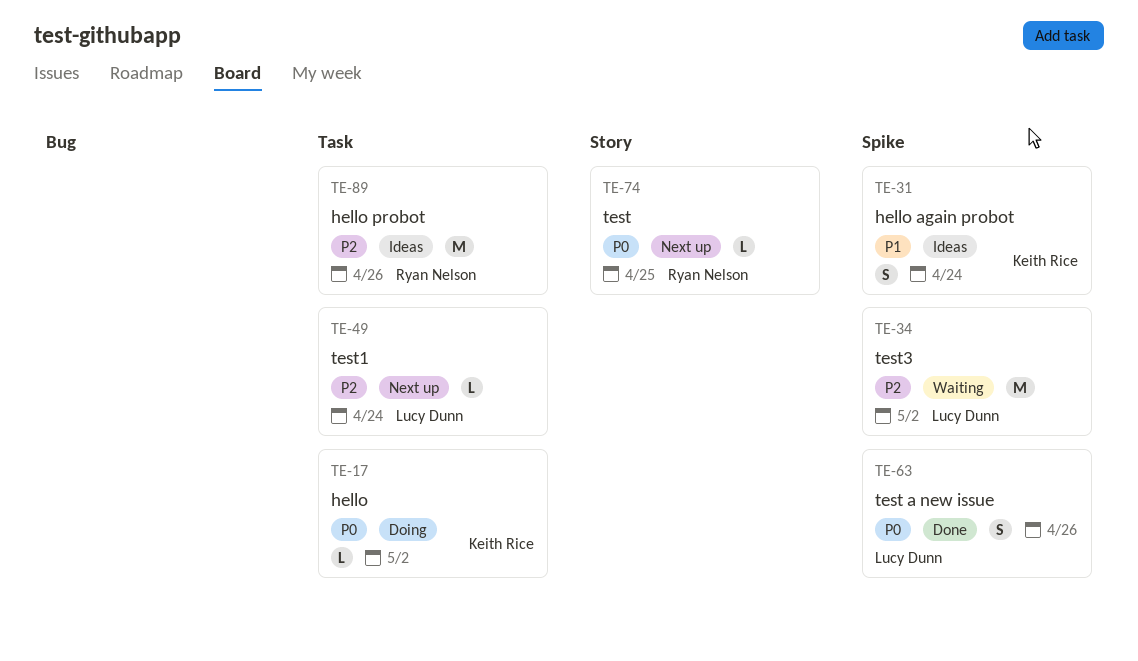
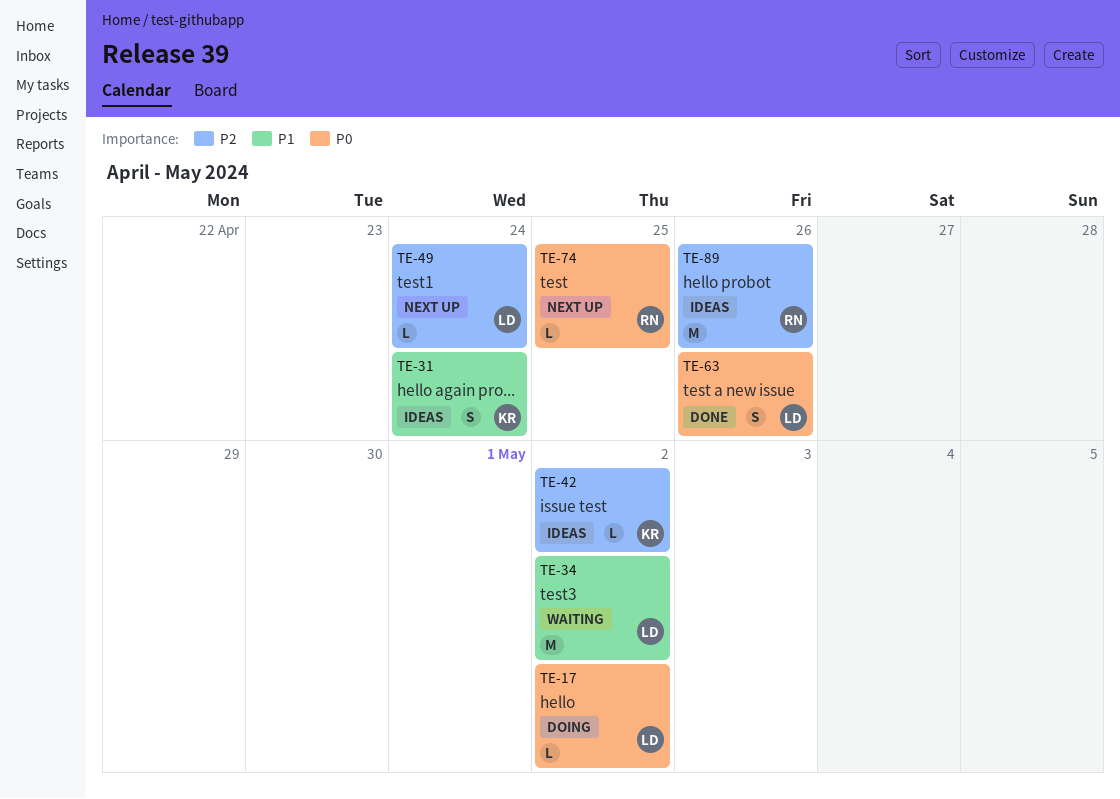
TE-17, owner: Keith Rice -> Lucy Dunn
TE-34, priority: P2 -> P1
TE-42: none -> present

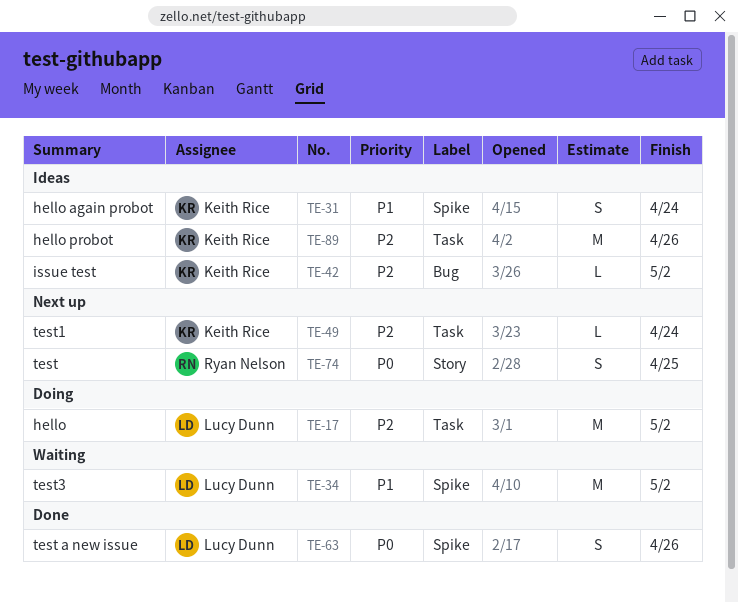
TE-17, priority: P0 -> P2
TE-17, estimate: L -> M
TE-49, owner: Lucy Dunn -> Keith Rice
TE-74, estimate: L -> S
TE-89, owner: Ryan Nelson -> Keith Rice

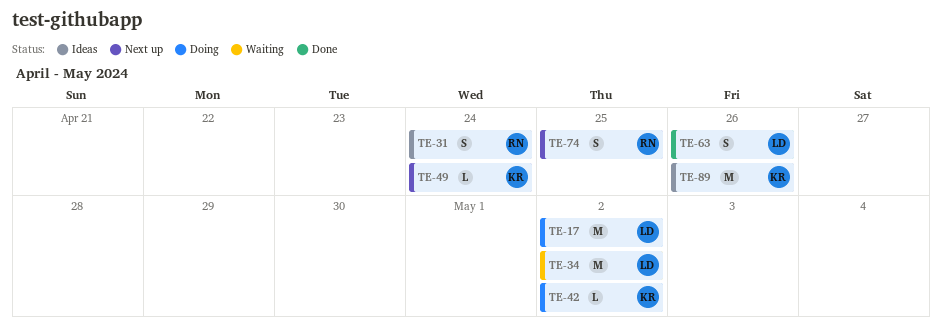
TE-31, owner: Keith Rice -> Ryan Nelson
TE-42, status: Ideas -> Doing

